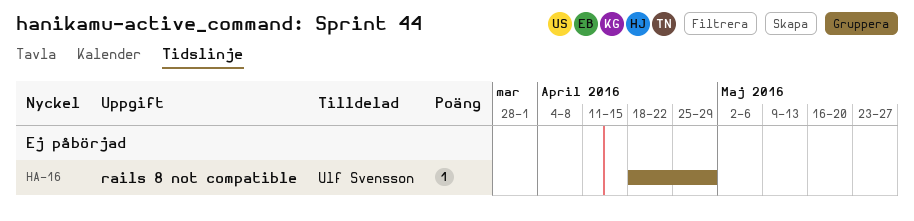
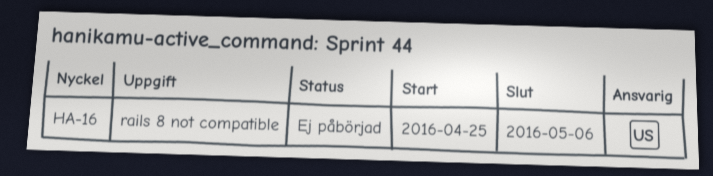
HA-16, start: Apr 18 -> Apr 25
HA-16, due: Apr 29 -> May 6

